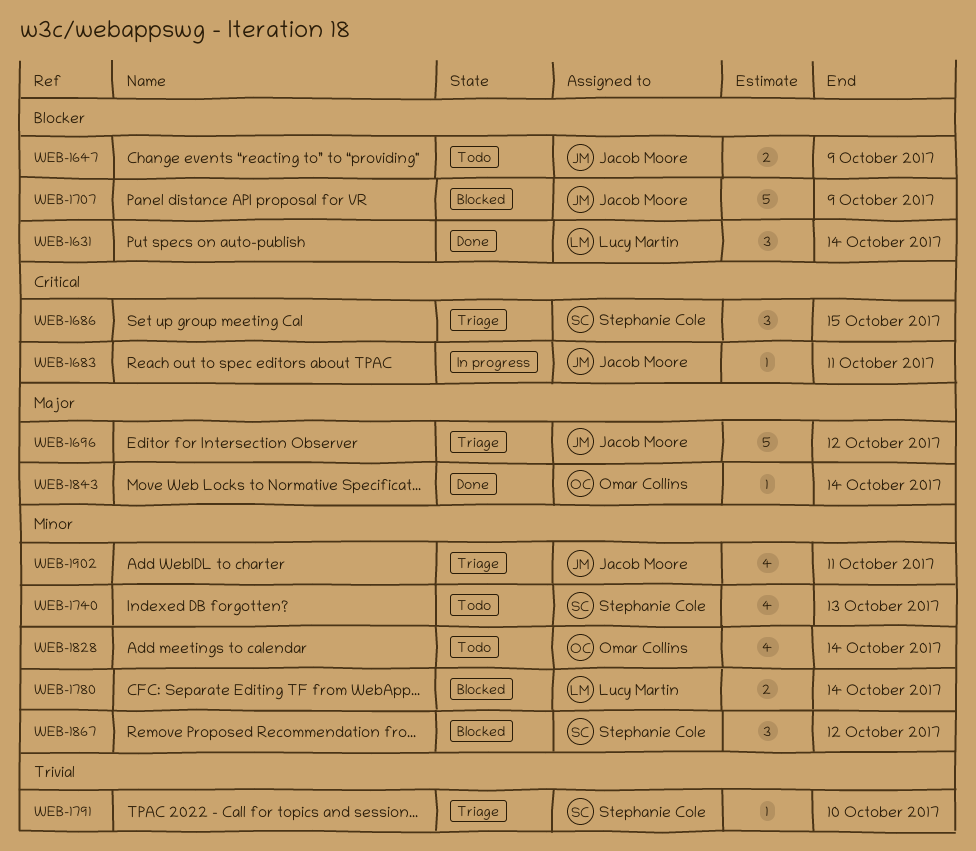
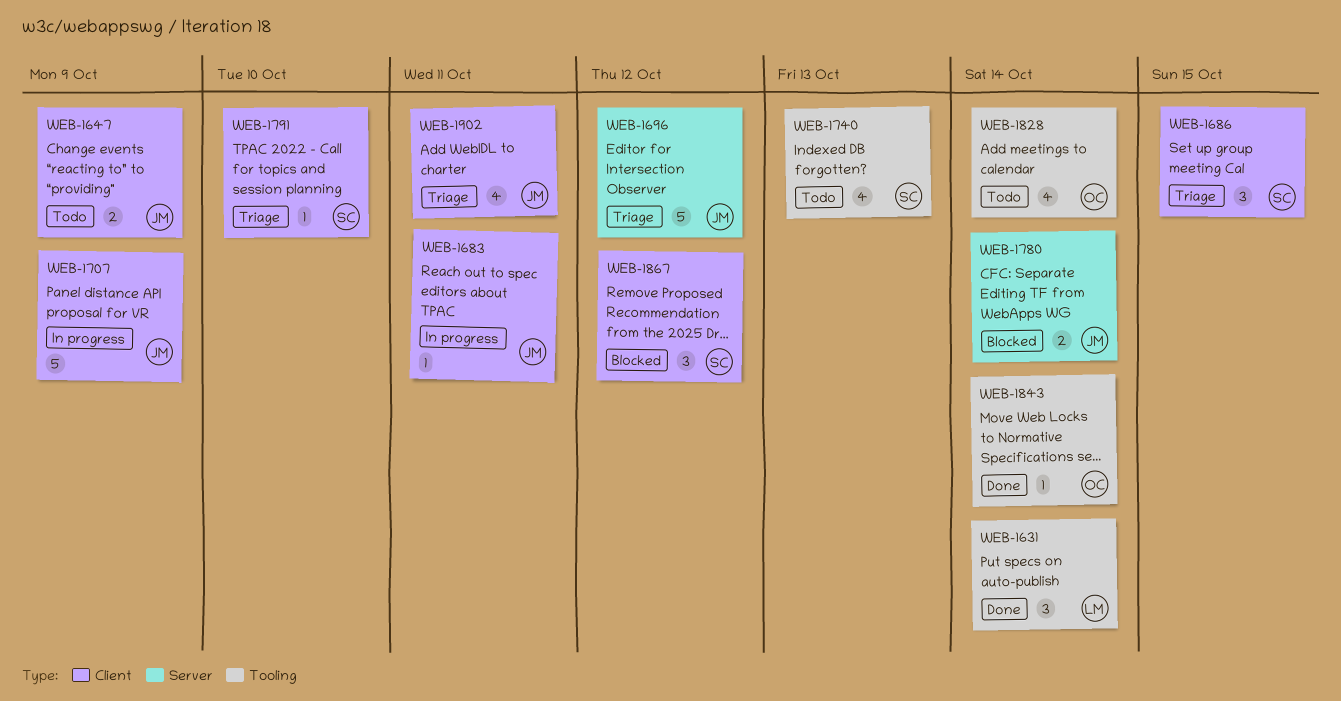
WEB-1707, status: Blocked -> In progress
WEB-1780, owner: Lucy Martin -> Jacob Moore

